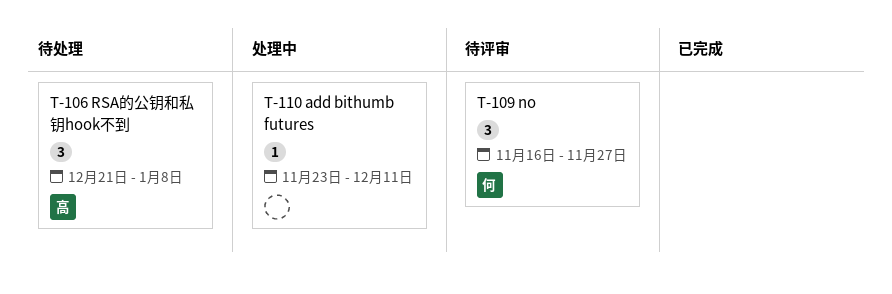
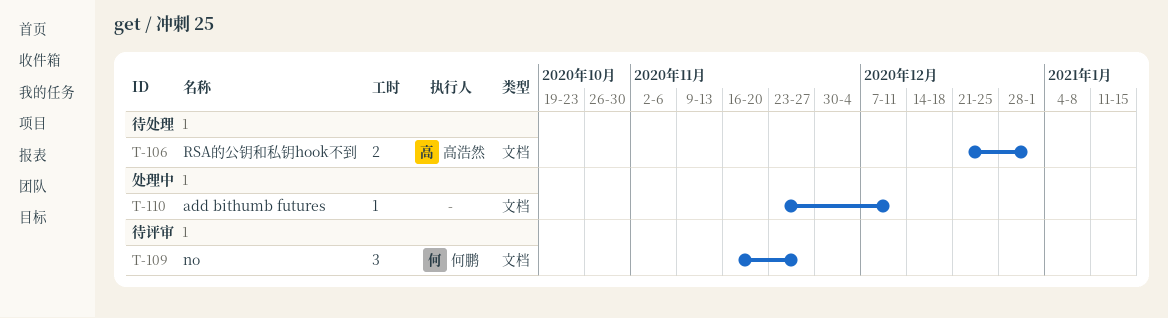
T-106, estimate: 3 -> 2
T-106, due: Jan 8 -> Jan 1

